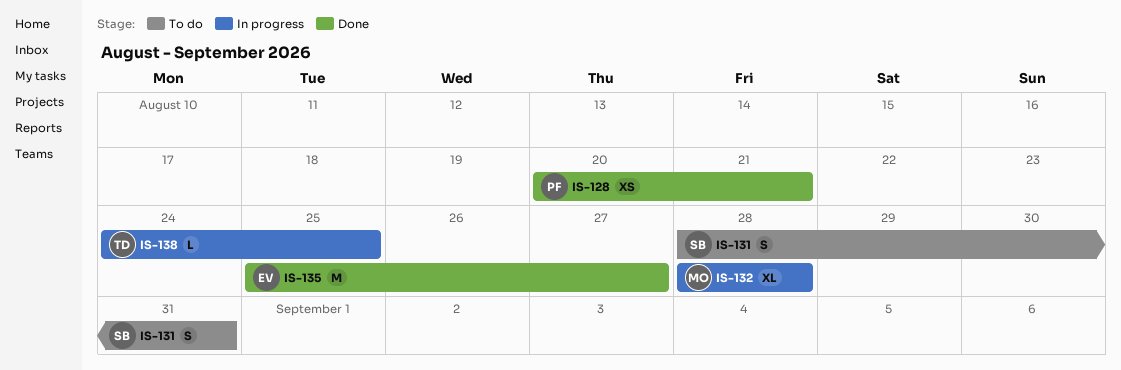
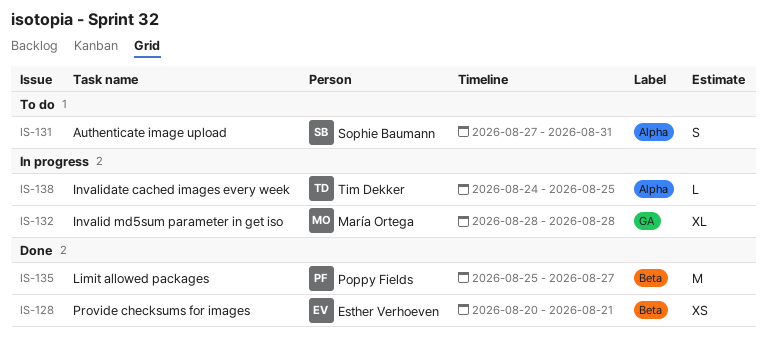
IS-128, owner: Poppy Fields -> Esther Verhoeven
IS-131, start: Aug 28 -> Aug 27
IS-135, owner: Esther Verhoeven -> Poppy Fields

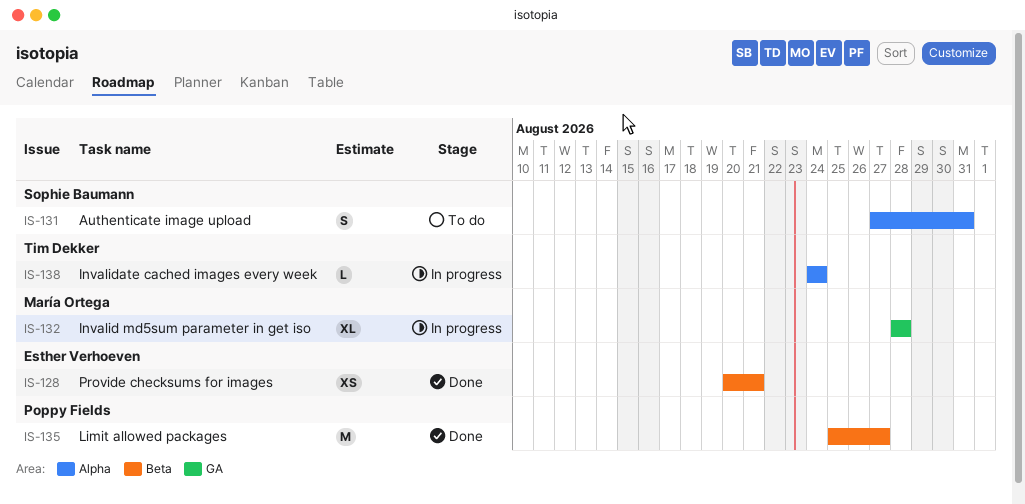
IS-138, due: Aug 25 -> Aug 24

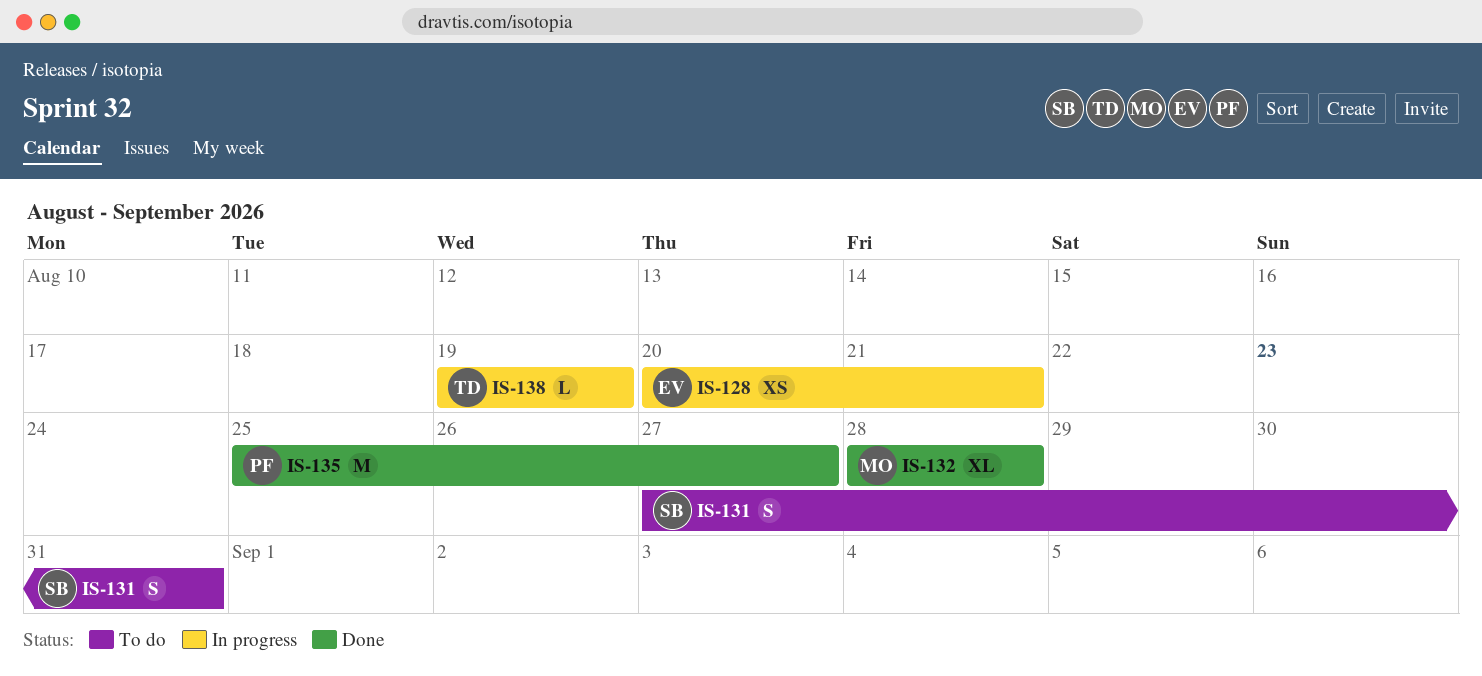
IS-128, status: Done -> In progress
IS-132, status: In progress -> Done
IS-138, start: Aug 24 -> Aug 19
IS-138, due: Aug 24 -> Aug 19

